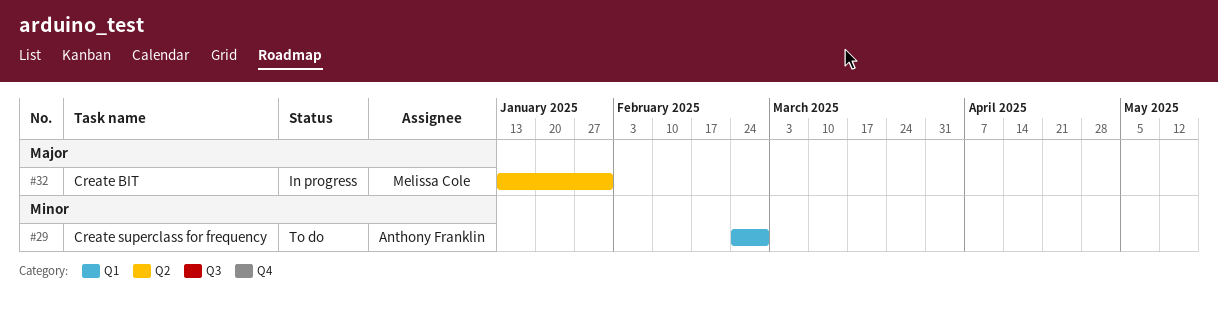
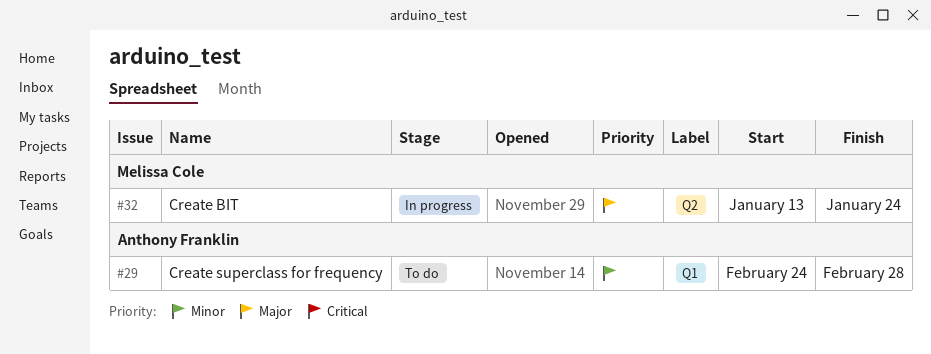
#32, due: Jan 31 -> Jan 24

